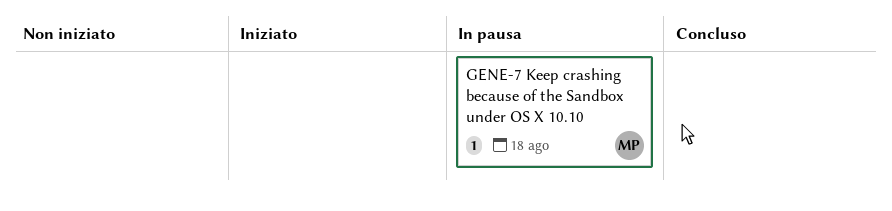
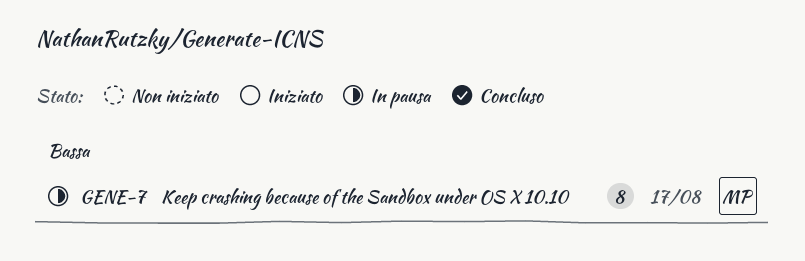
GENE-7, estimate: 1 -> 8
GENE-7, due: Aug 18 -> Aug 17

